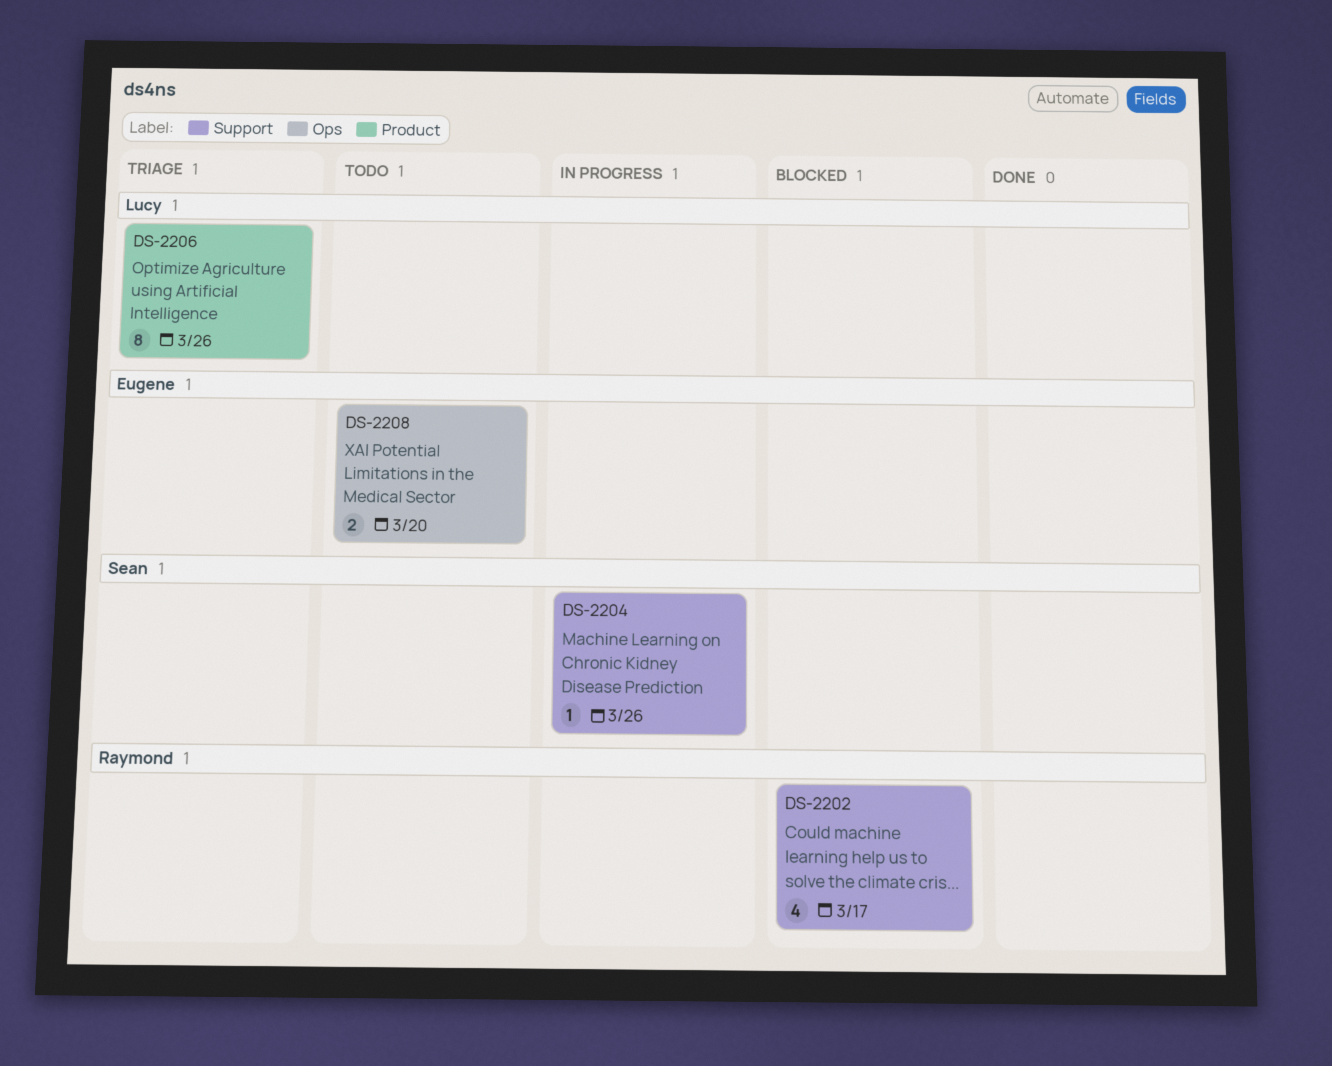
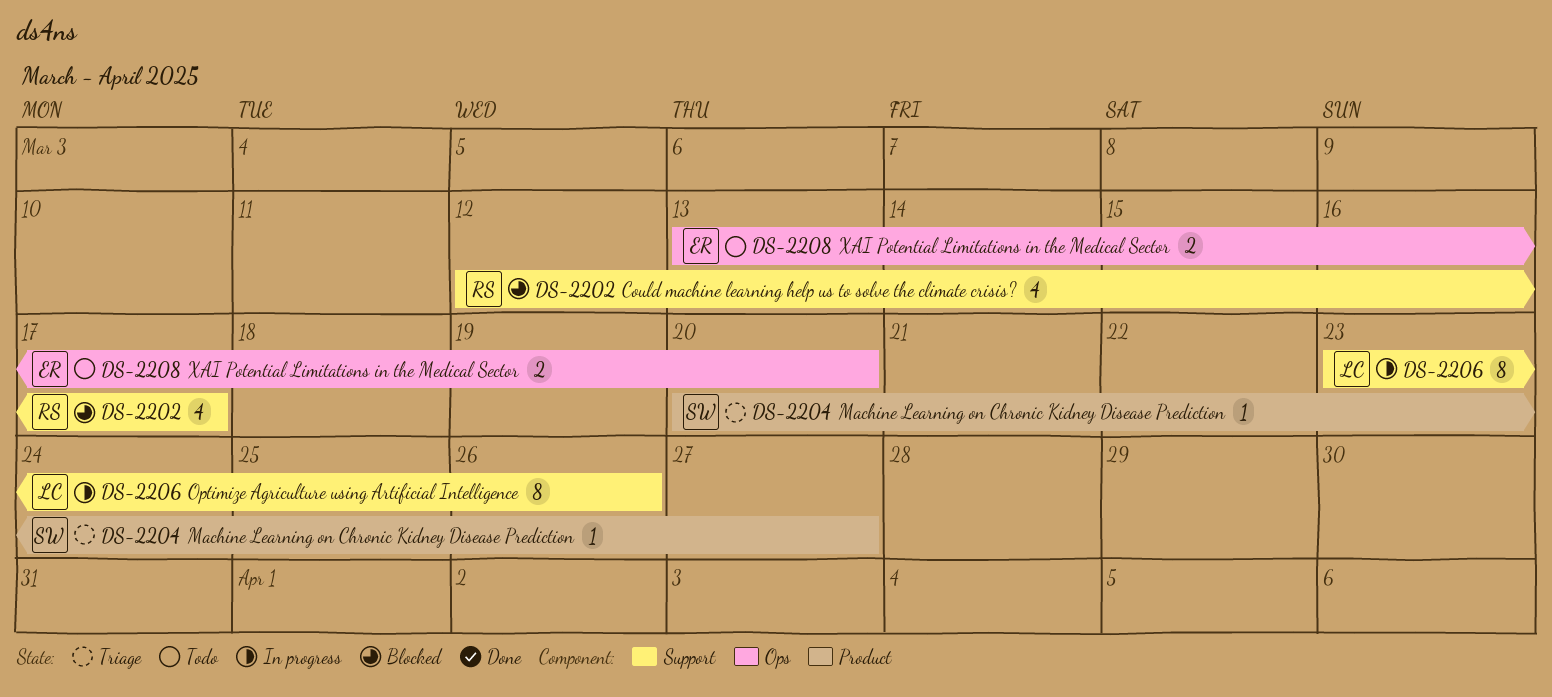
DS-2204, status: In progress -> Triage
DS-2204, label: Support -> Product
DS-2204, due: Mar 26 -> Mar 27
DS-2206, status: Triage -> In progress
DS-2206, label: Product -> Support

